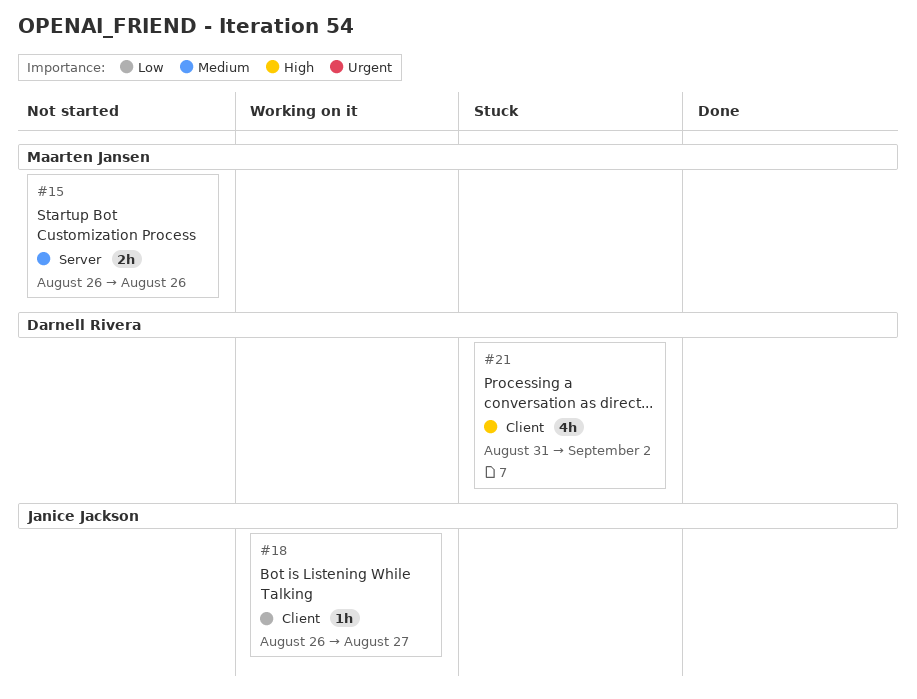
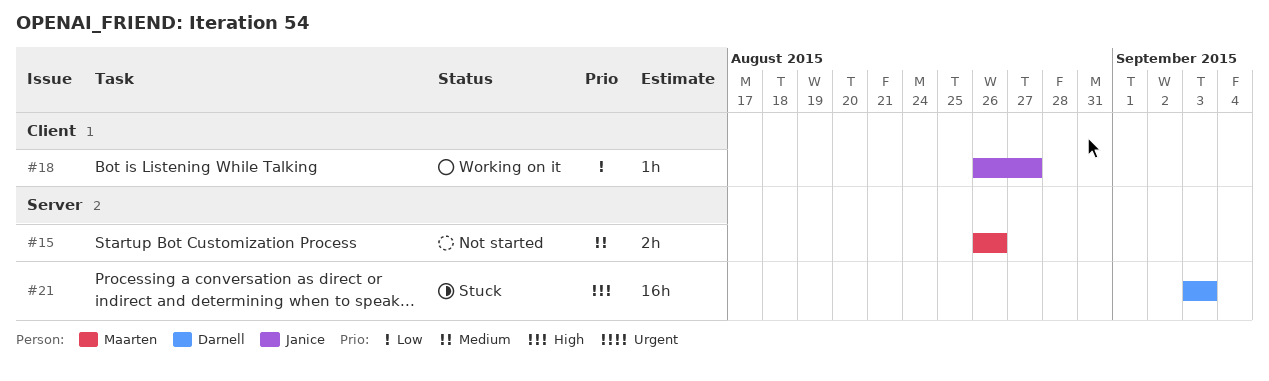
#21, label: Client -> Server
#21, estimate: 4h -> 16h
#21, start: Aug 31 -> Sep 3
#21, due: Sep 2 -> Sep 3

